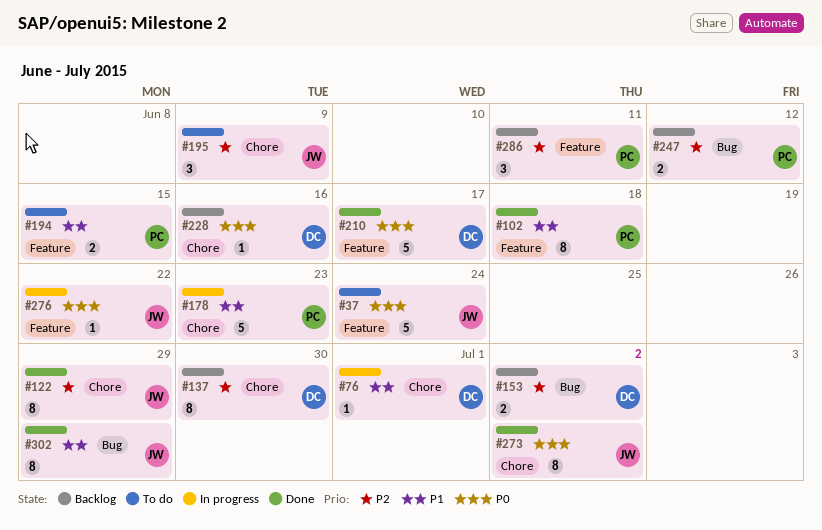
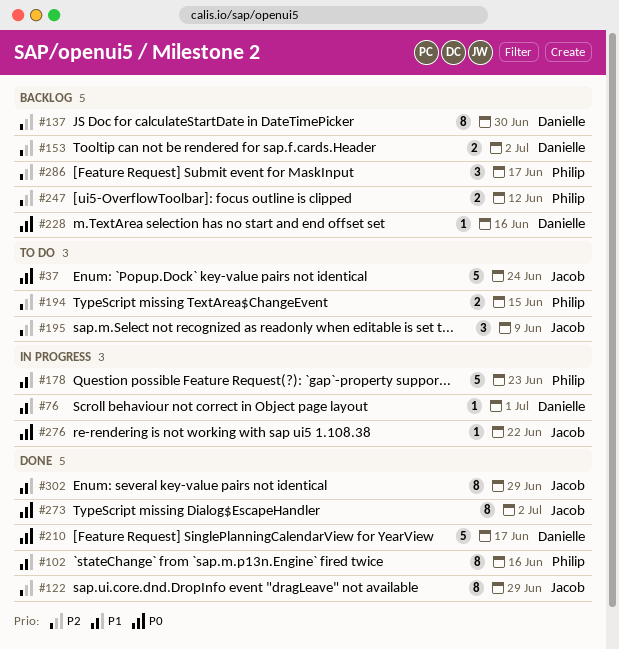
#102, due: Jun 18 -> Jun 16
#194, priority: P1 -> P2
#286, due: Jun 11 -> Jun 17

